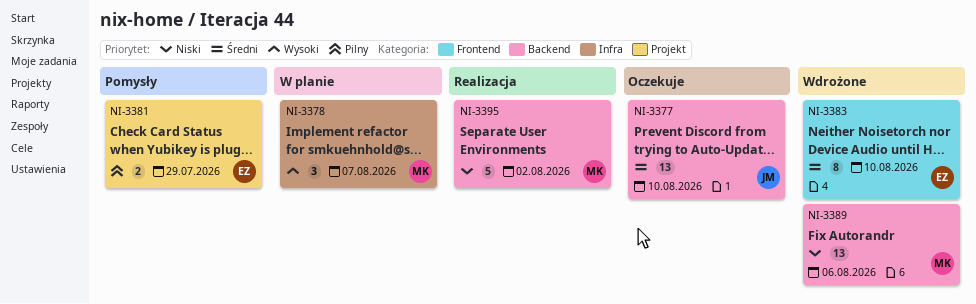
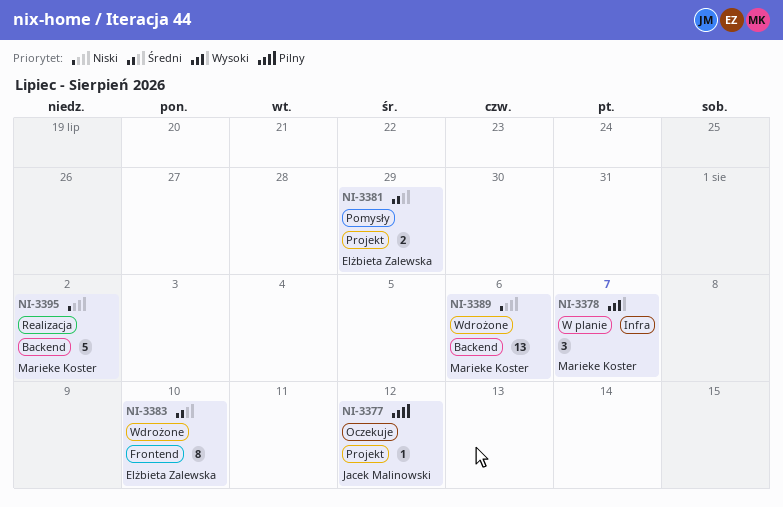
NI-3377, priority: Średni -> Pilny
NI-3377, label: Backend -> Projekt
NI-3377, estimate: 13 -> 1
NI-3377, due: Aug 10 -> Aug 12
NI-3381, priority: Pilny -> Średni

